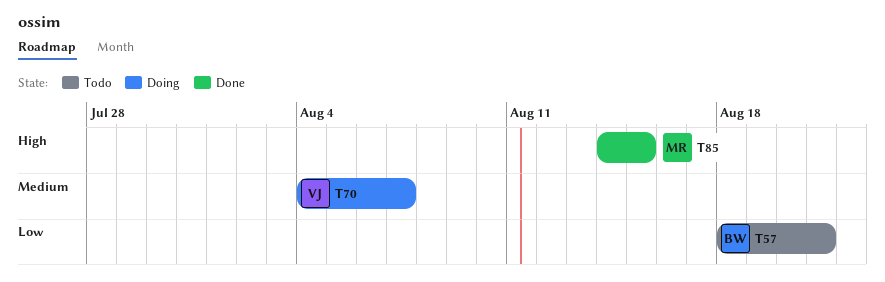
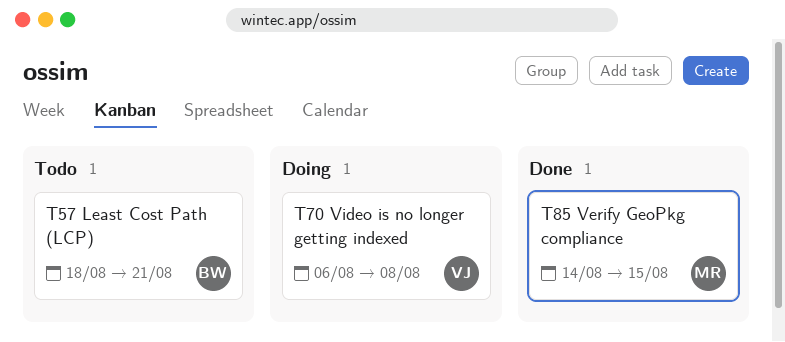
T70, start: Aug 4 -> Aug 6
T70, due: Aug 7 -> Aug 8

